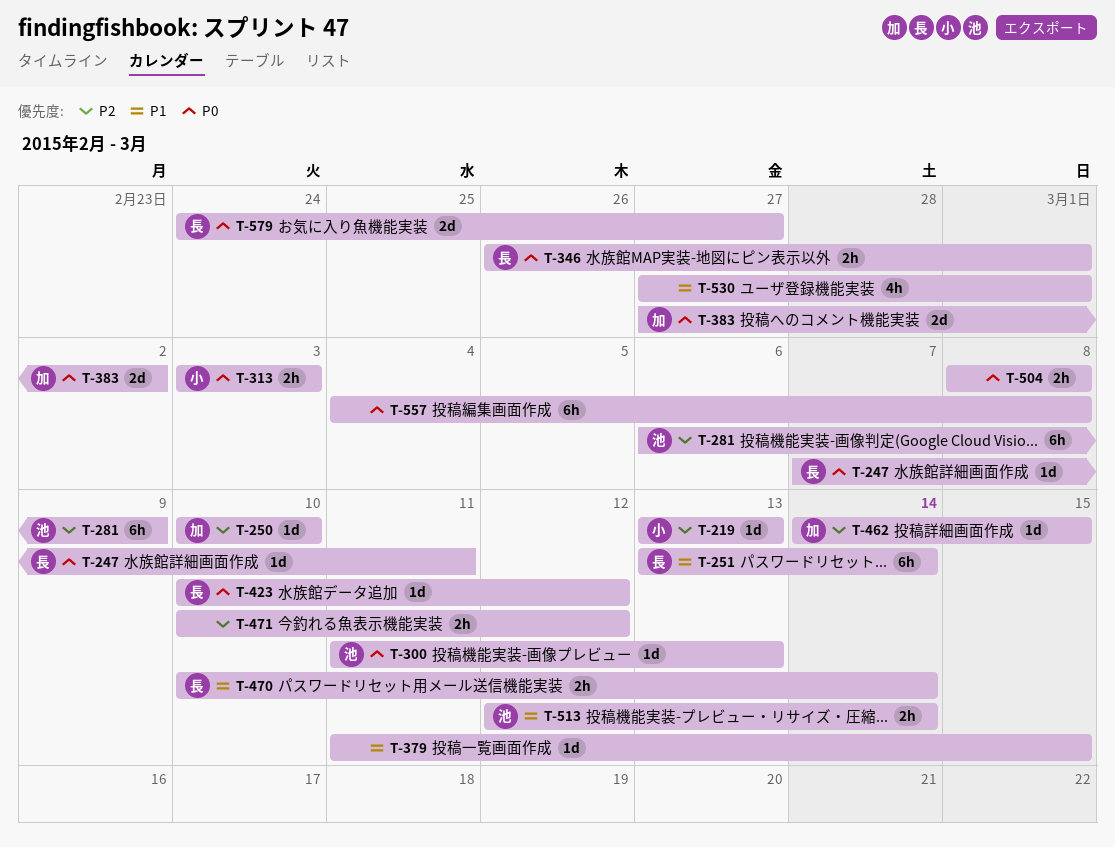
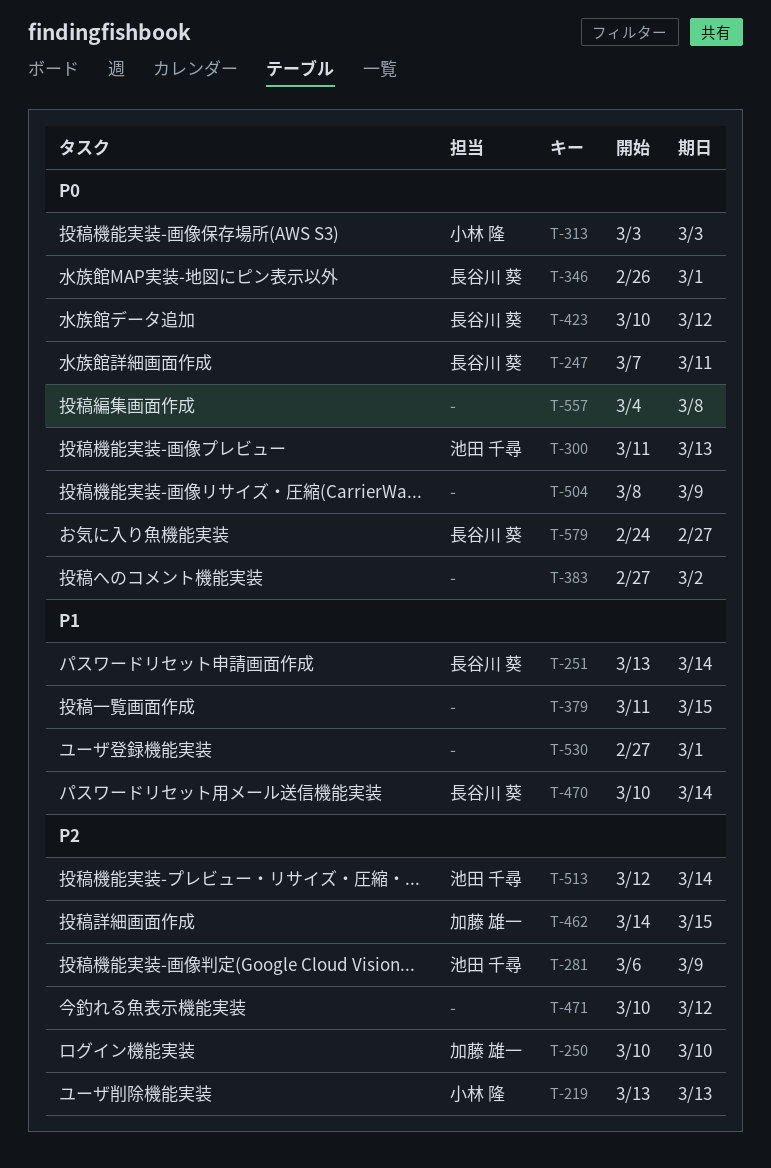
T-383, owner: 加藤 雄一 -> none
T-504, due: Mar 8 -> Mar 9
T-513, priority: P1 -> P2

